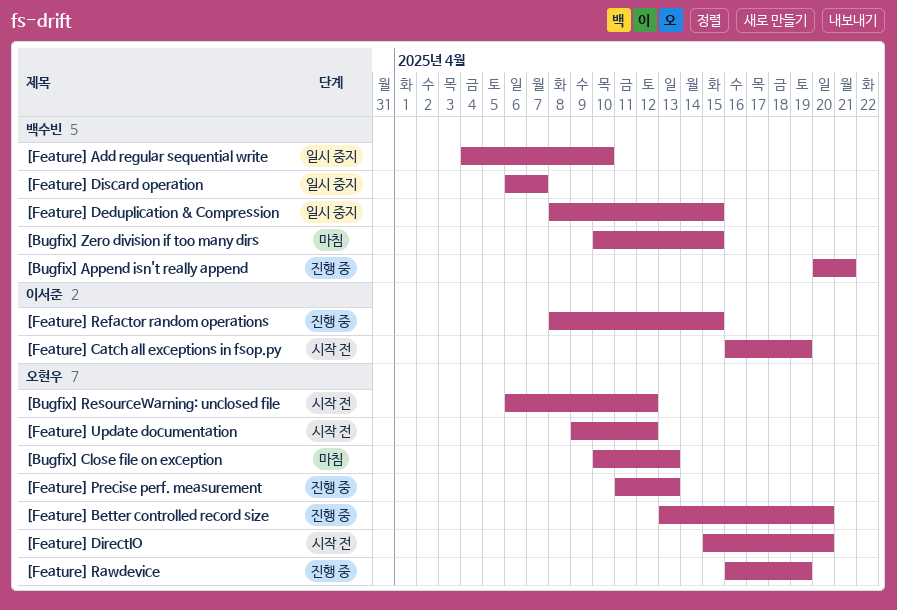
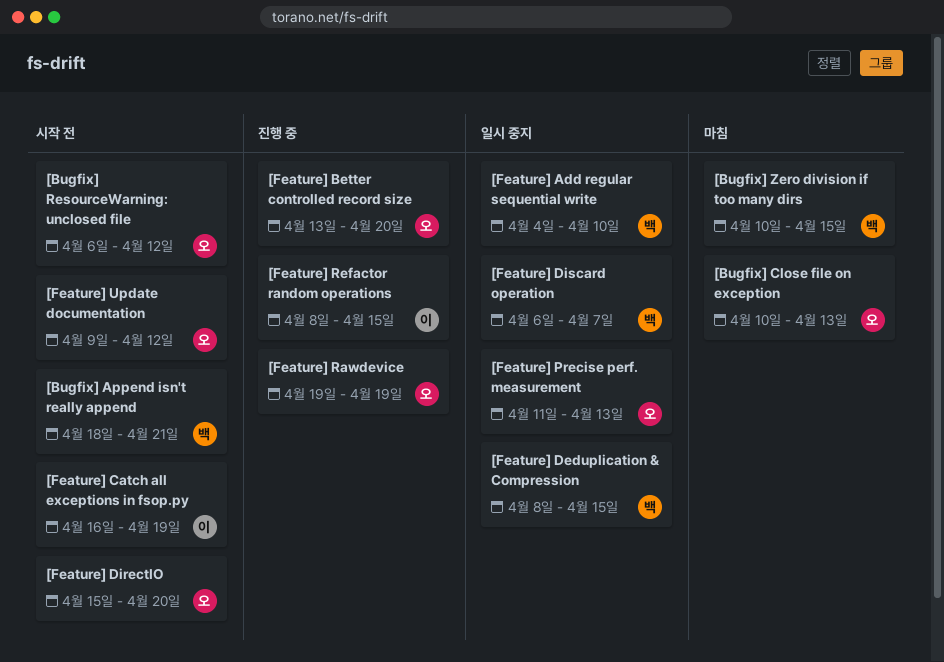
[Bugfix] Append isn't really append, status: 진행 중 -> 시작 전
[Bugfix] Append isn't really append, start: Apr 20 -> Apr 18
[Feature] Precise perf. measurement, status: 진행 중 -> 일시 중지
[Feature] Rawdevice, start: Apr 16 -> Apr 19

